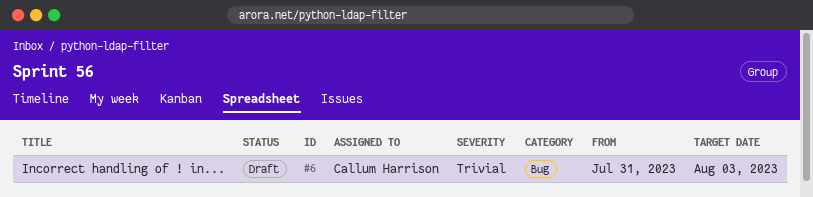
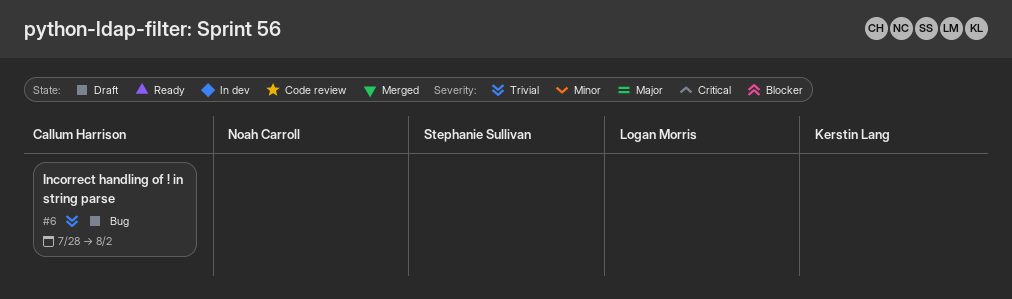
#6, start: Jul 31 -> Jul 28
#6, due: Aug 3 -> Aug 2

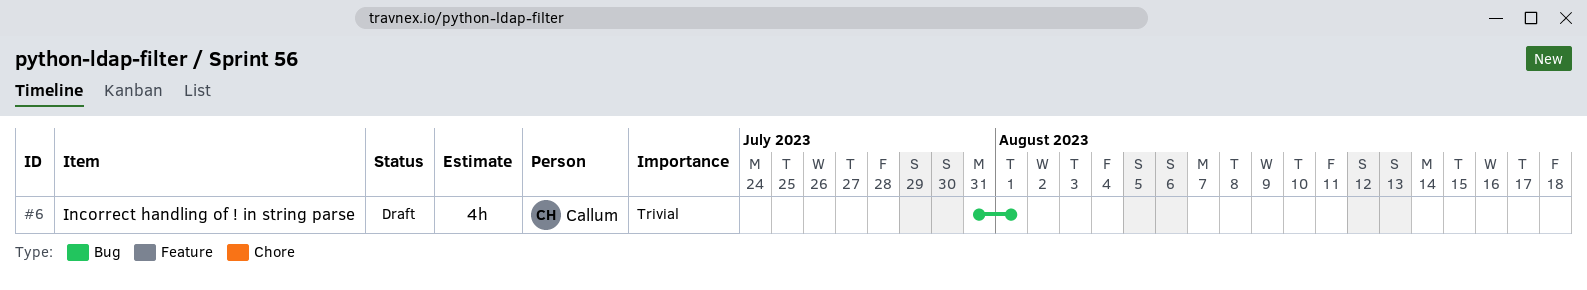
#6, start: Jul 28 -> Jul 31
#6, due: Aug 2 -> Aug 1

